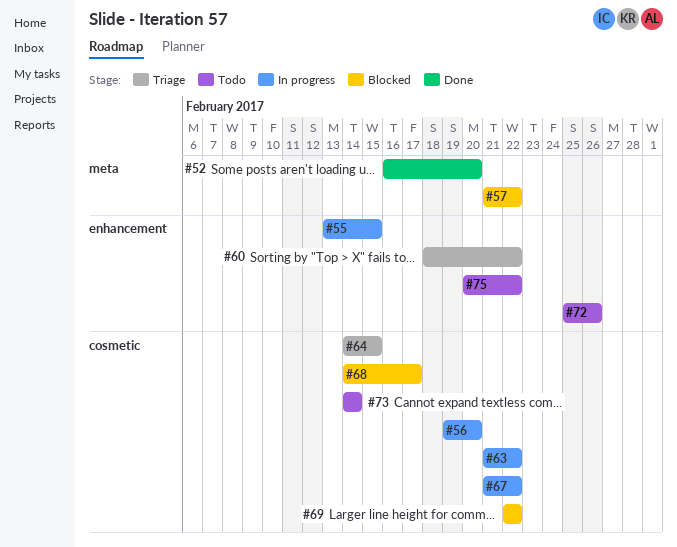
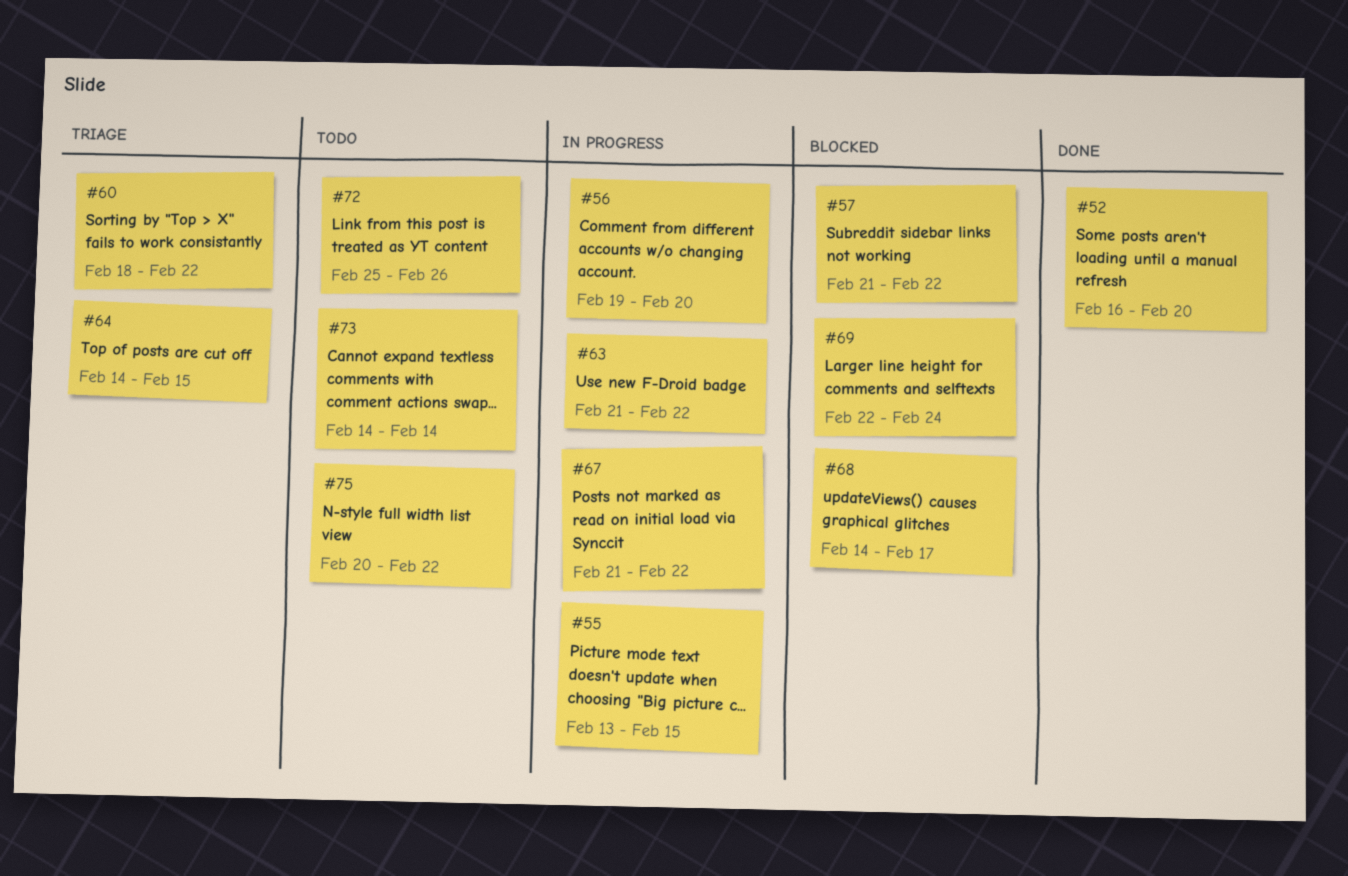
#69, due: Feb 22 -> Feb 24

